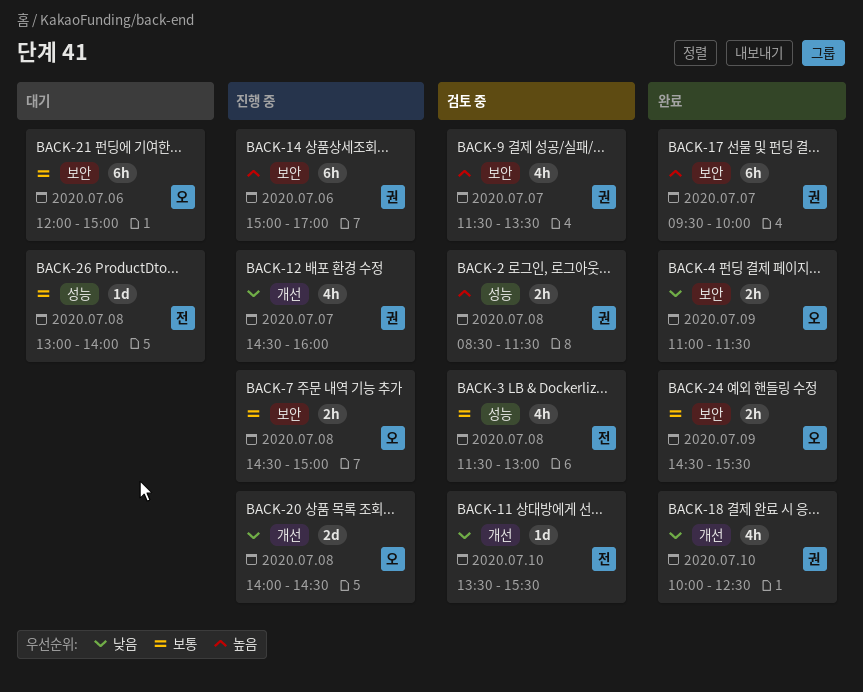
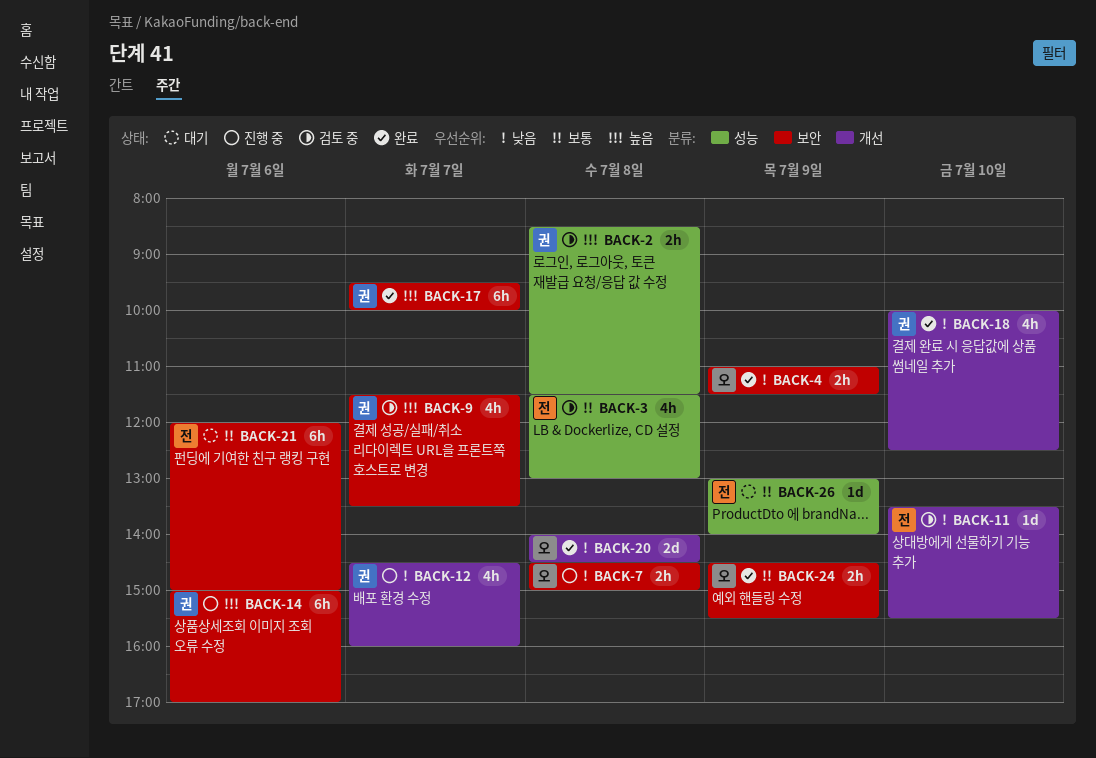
BACK-7, priority: 보통 -> 낮음
BACK-20, status: 진행 중 -> 완료
BACK-21, owner: 오 -> 전
BACK-26, day: Jul 8 -> Jul 9

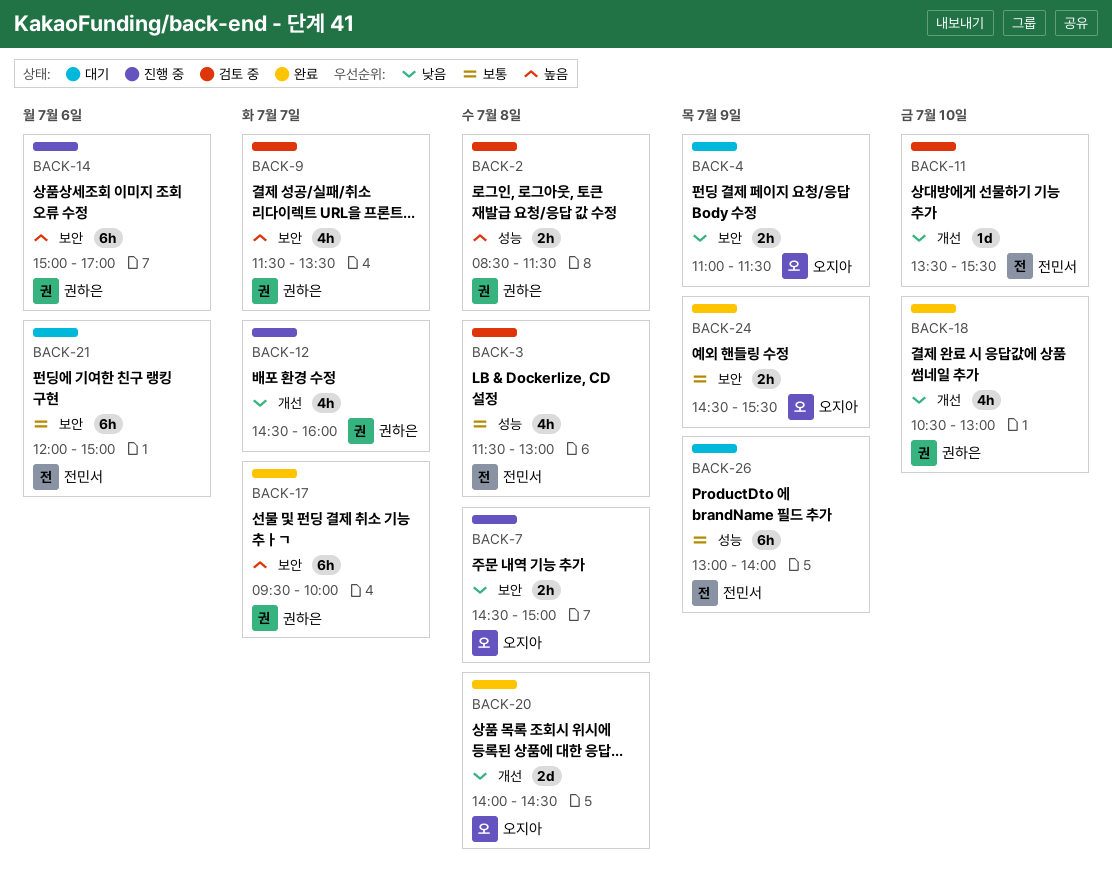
BACK-4, status: 완료 -> 대기
BACK-18, begins: 10:00 -> 10:30
BACK-18, ends: 12:30 -> 13:00
BACK-26, estimate: 1d -> 6h

